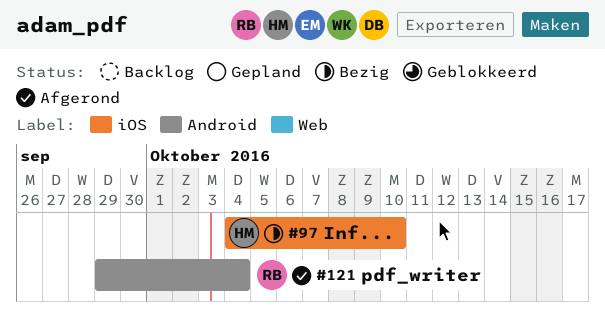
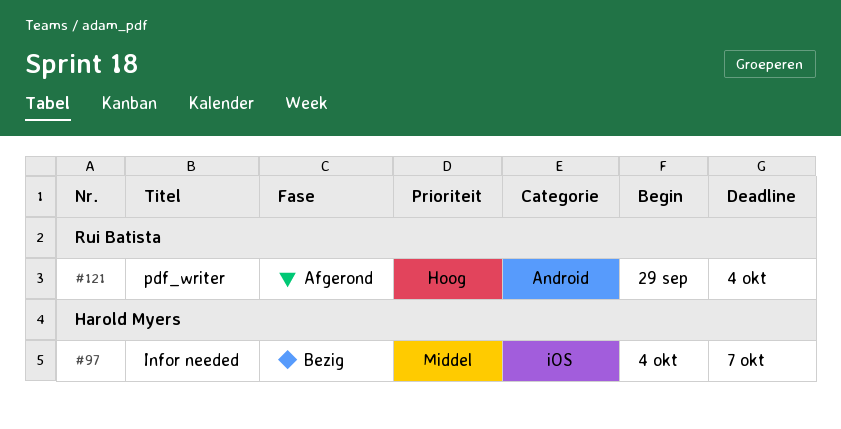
#97, due: Oct 10 -> Oct 7

